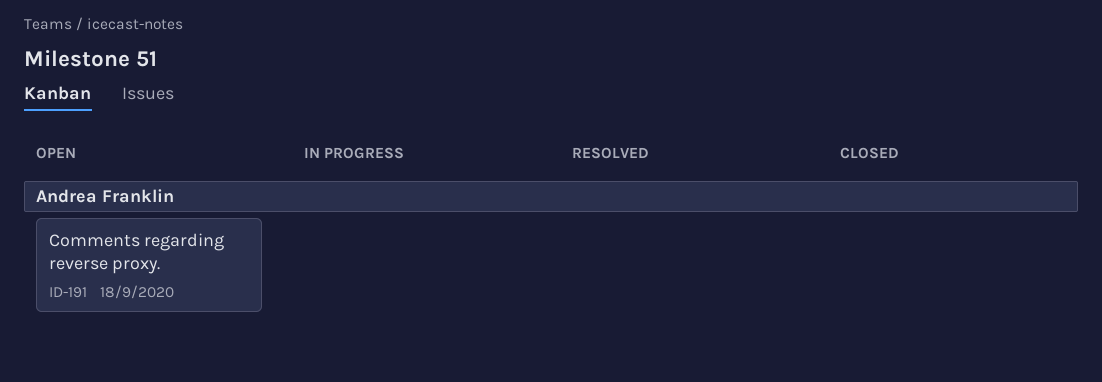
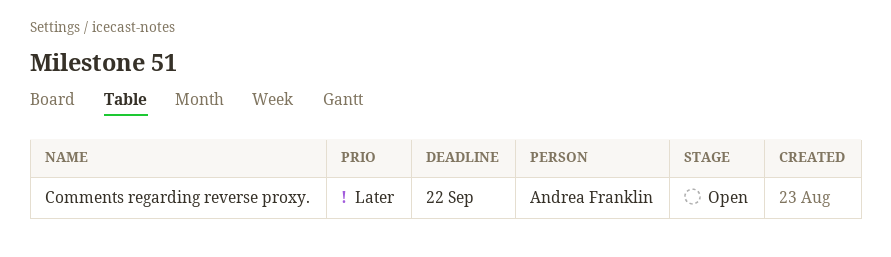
Comments regarding reverse proxy., due: Sep 18 -> Sep 22

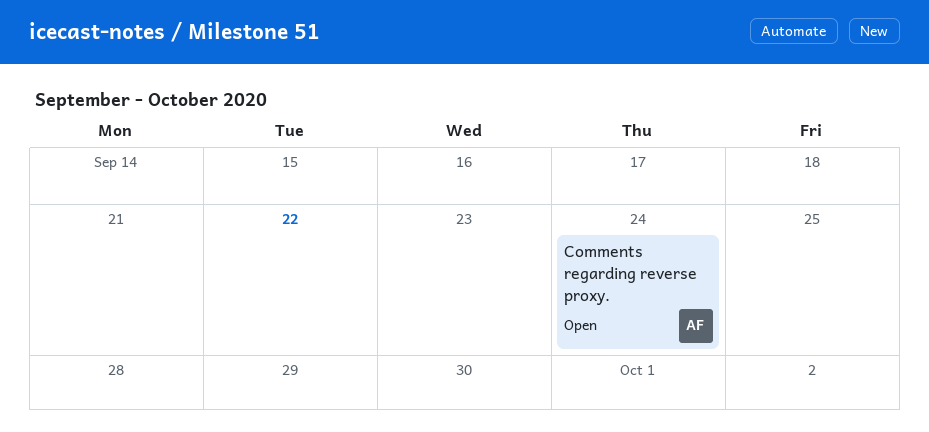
Comments regarding reverse proxy., due: Sep 22 -> Sep 24

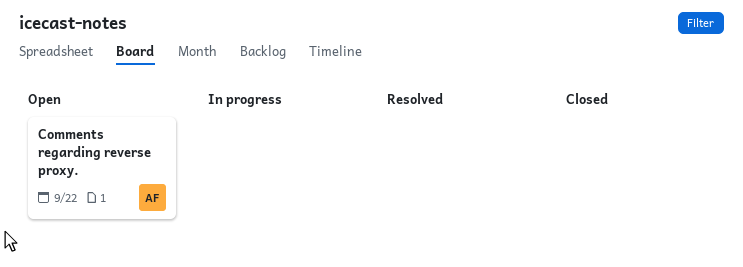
Comments regarding reverse proxy., due: Sep 24 -> Sep 22

